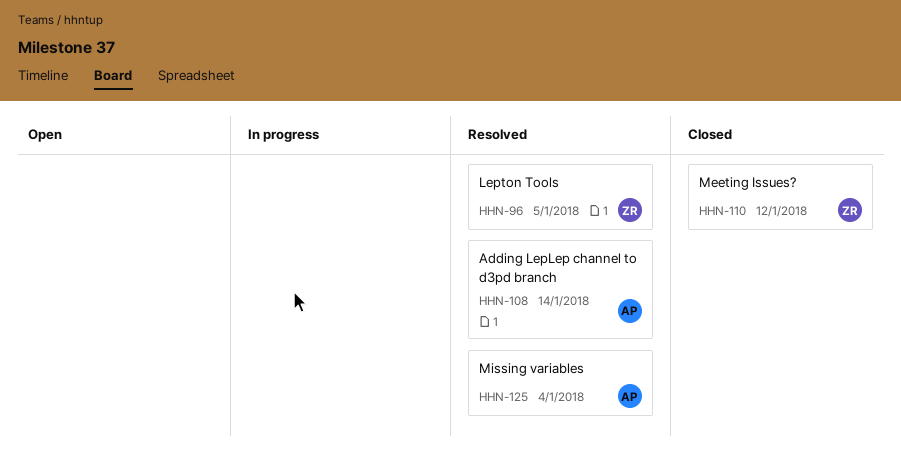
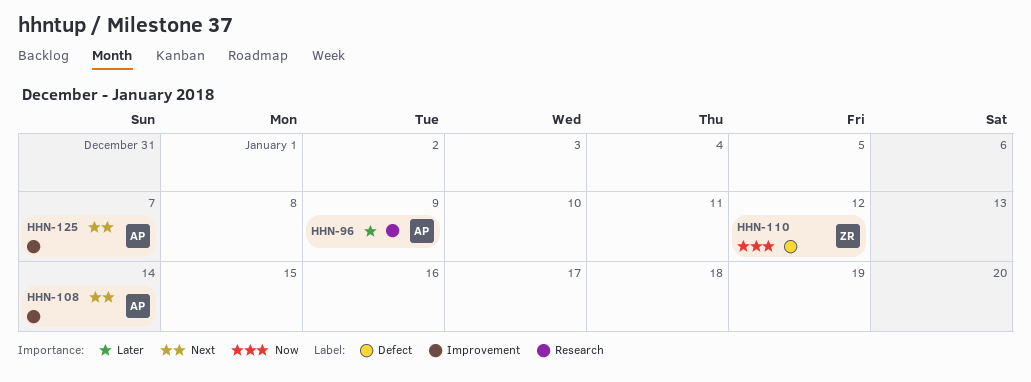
HHN-96, owner: ZR -> AP
HHN-96, due: Jan 5 -> Jan 9
HHN-125, due: Jan 4 -> Jan 7

